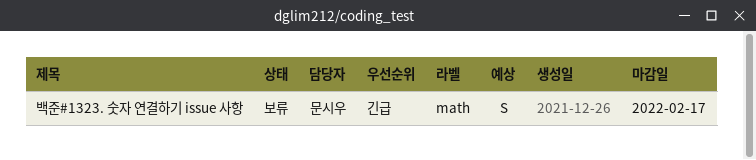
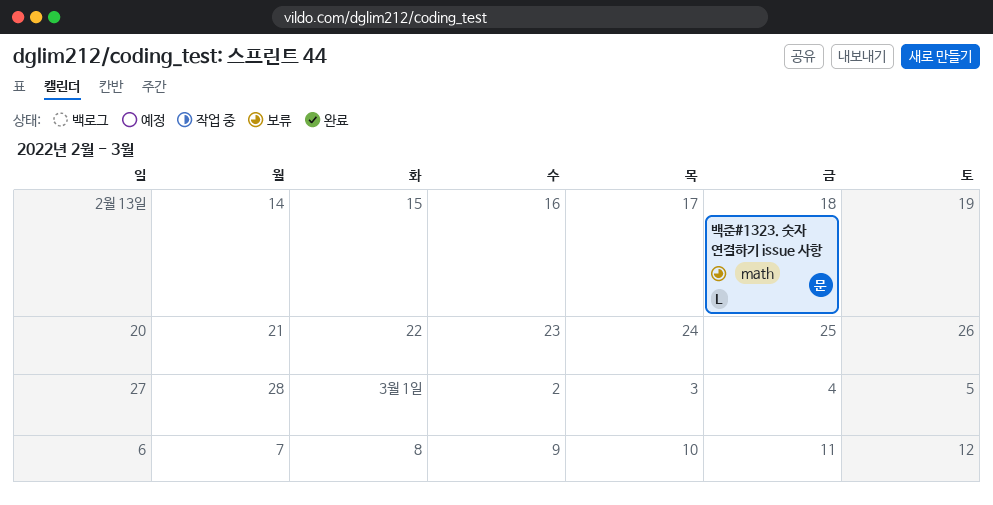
백준#1323. 숫자 연결하기 issue 사항, estimate: S -> L
백준#1323. 숫자 연결하기 issue 사항, due: Feb 17 -> Feb 18

